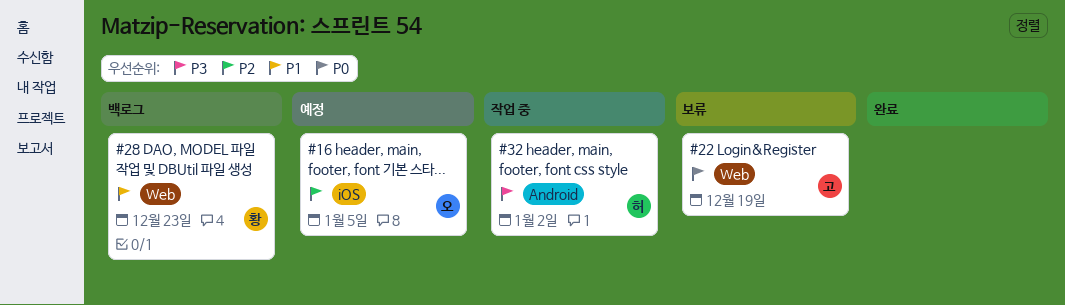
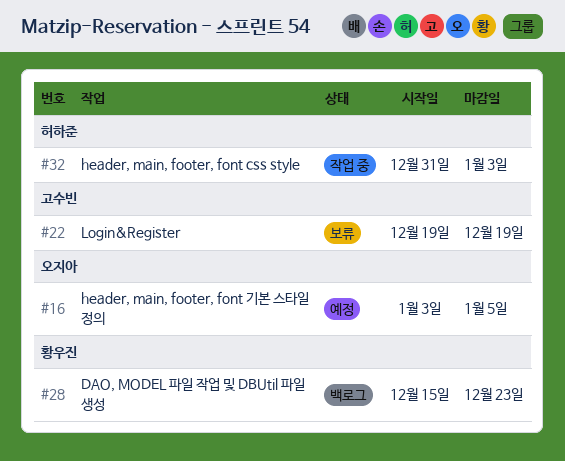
#32, due: Jan 2 -> Jan 3

